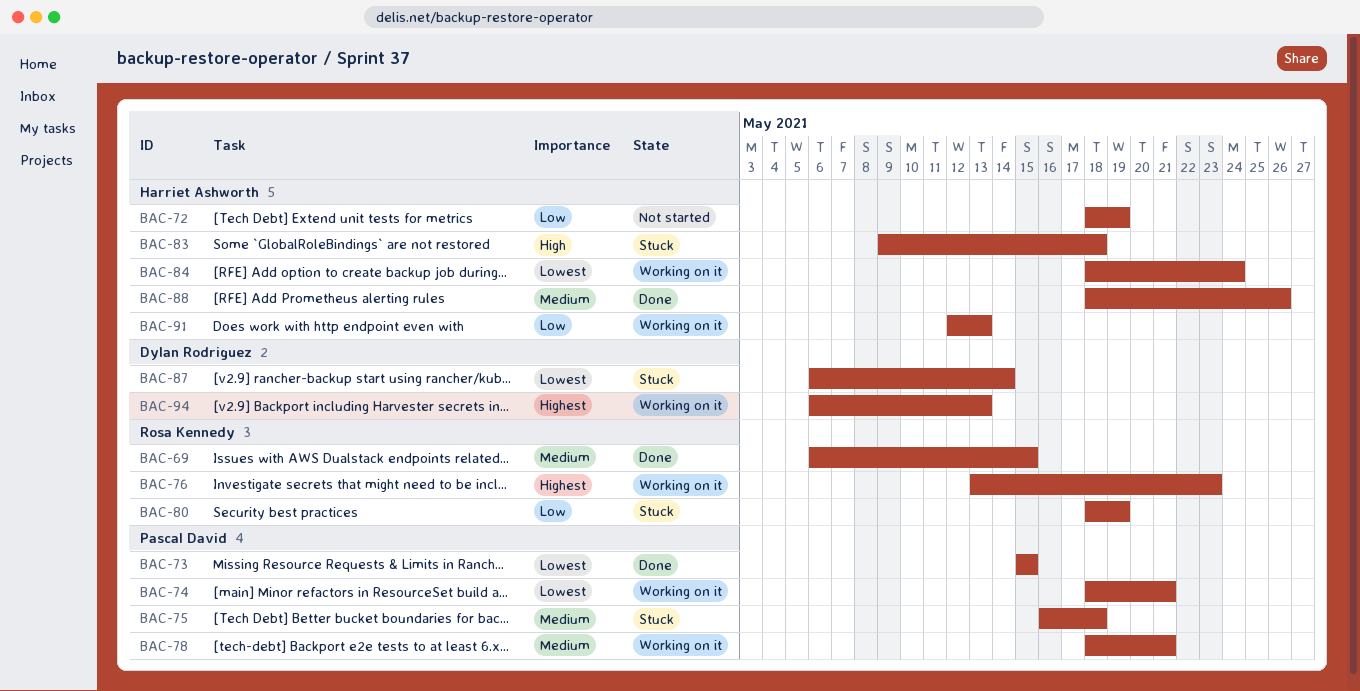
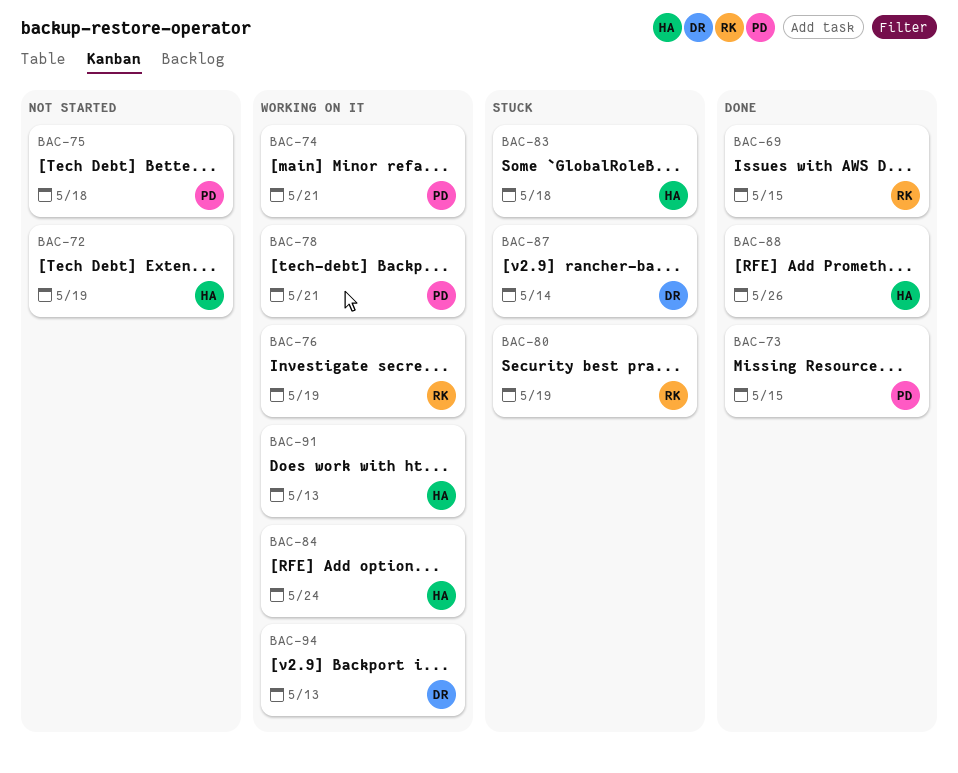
BAC-75, status: Stuck -> Not started
BAC-76, due: May 23 -> May 19

